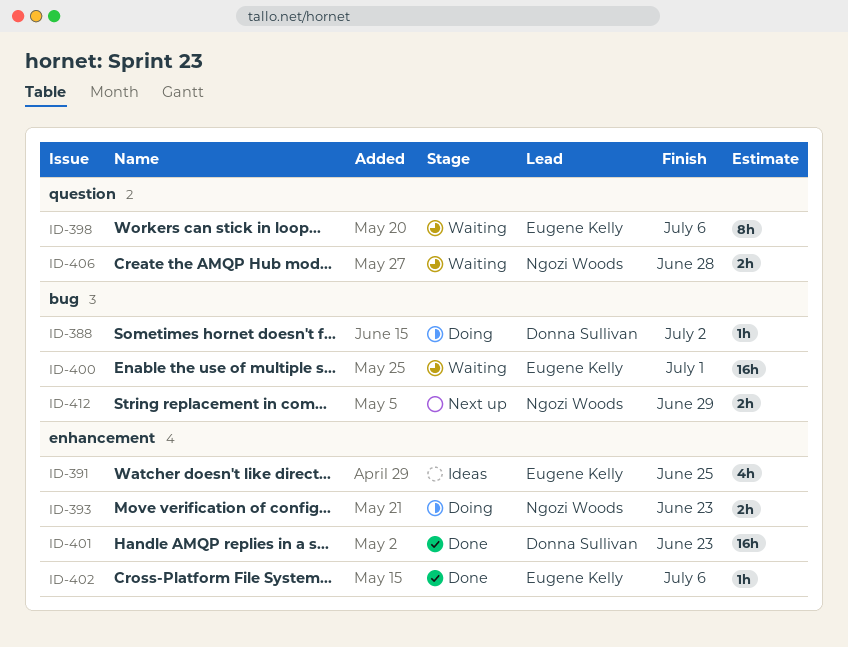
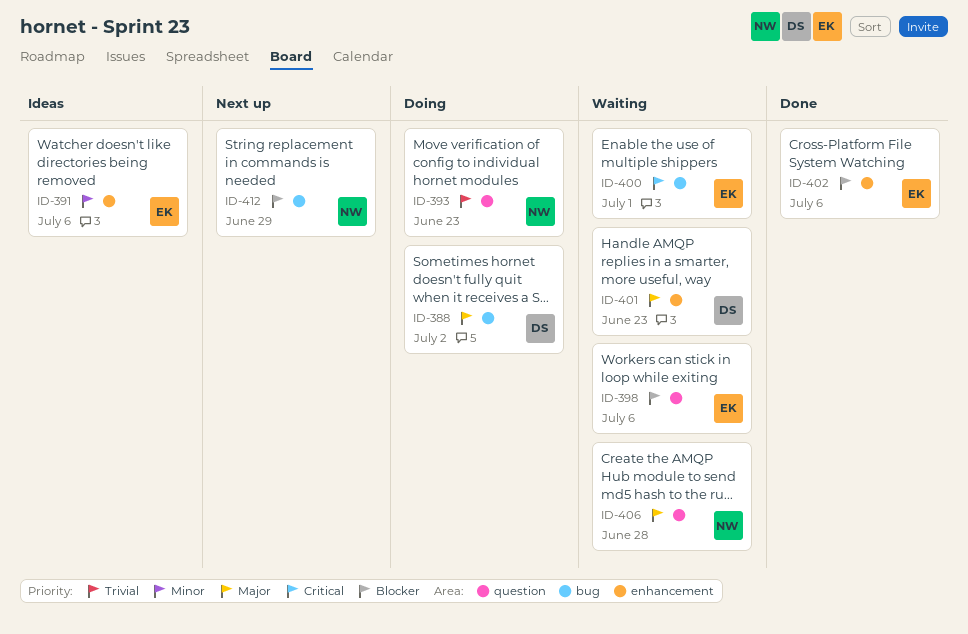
ID-391, due: Jun 25 -> Jul 6
ID-393, label: enhancement -> question
ID-401, status: Done -> Waiting

